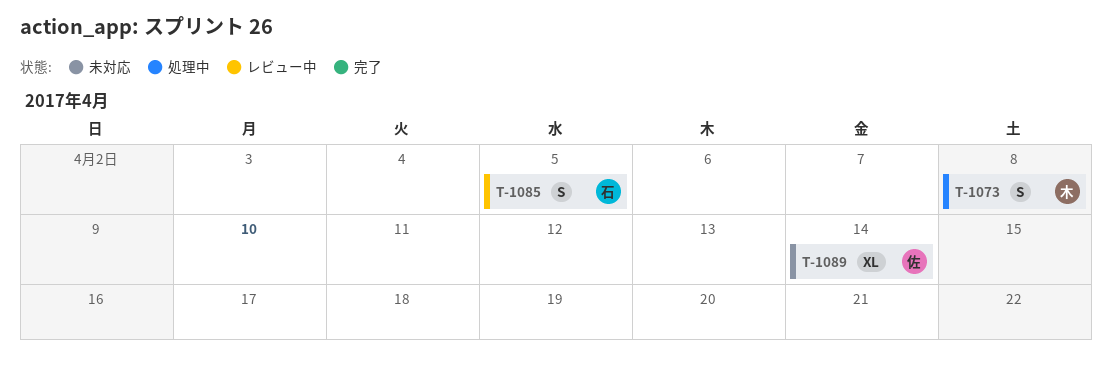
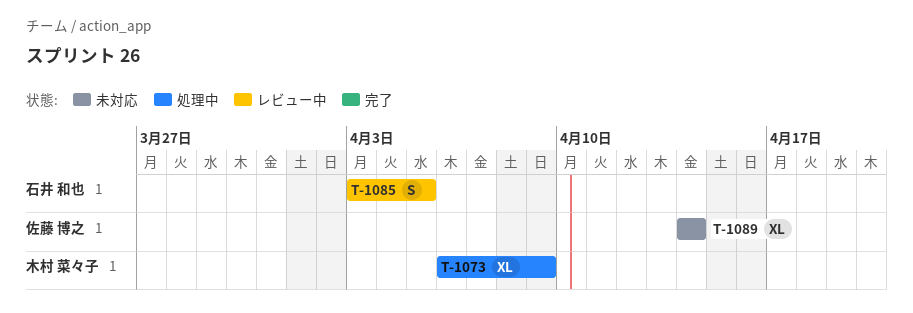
T-1073, estimate: S -> XL
T-1073, due: Apr 8 -> Apr 9

